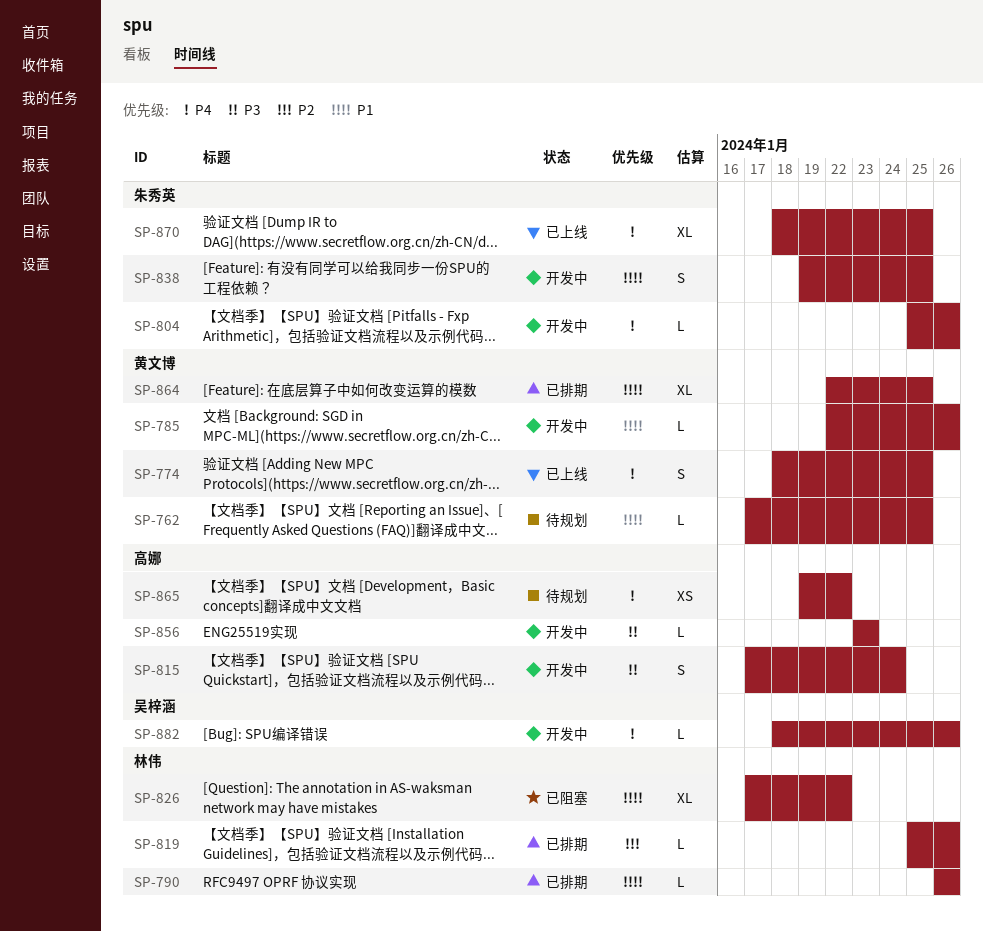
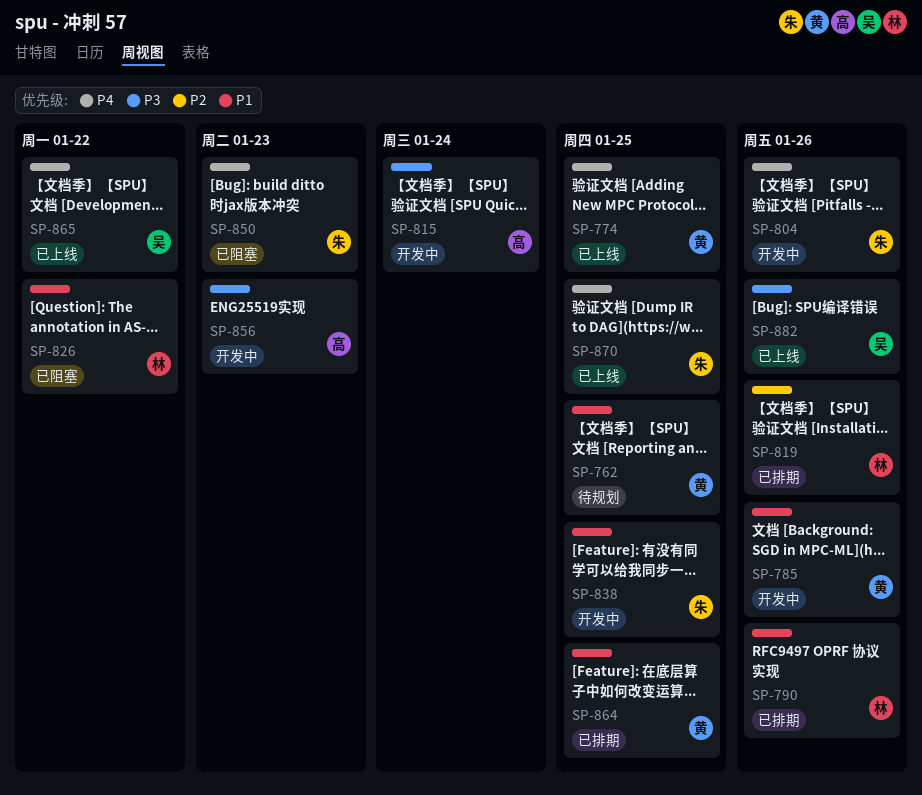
SP-850: none -> present
SP-865, status: 待规划 -> 已上线
SP-865, owner: 高娜 -> 吴梓涵
SP-882, status: 开发中 -> 已上线
SP-882, priority: P4 -> P3

